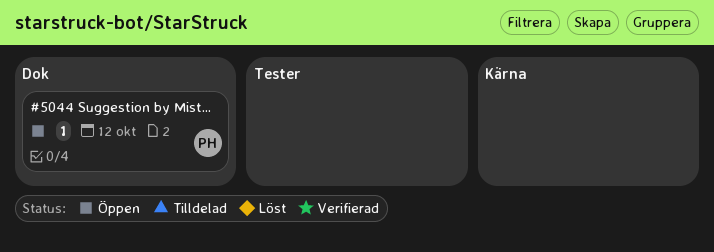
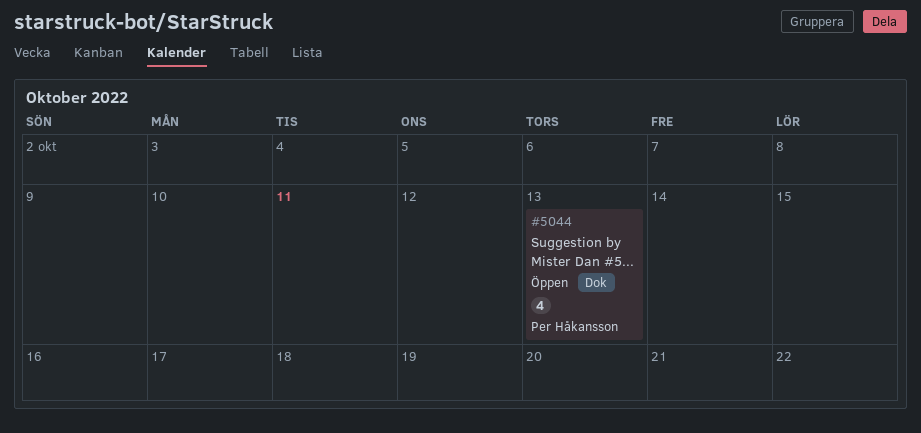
#5044, estimate: 1 -> 4
#5044, due: Oct 12 -> Oct 13

